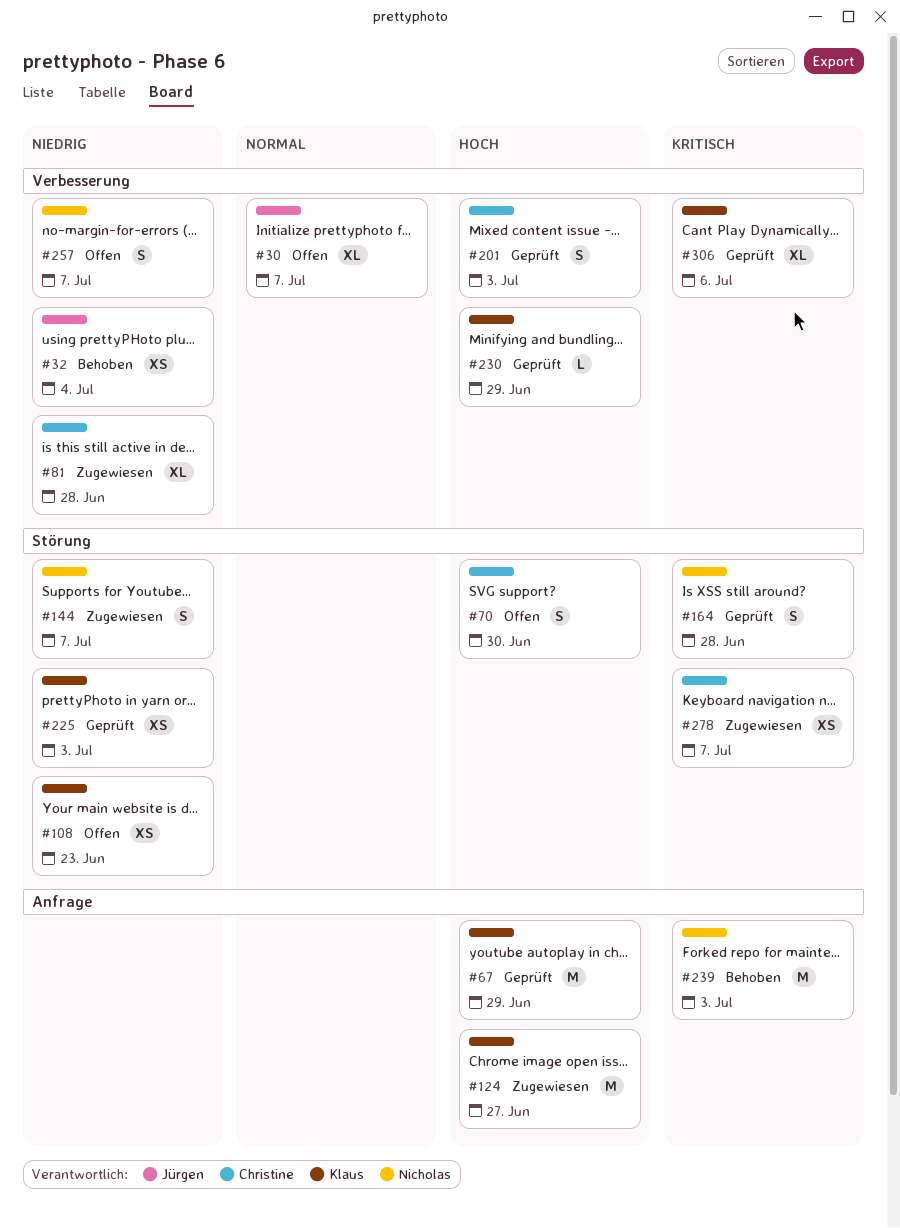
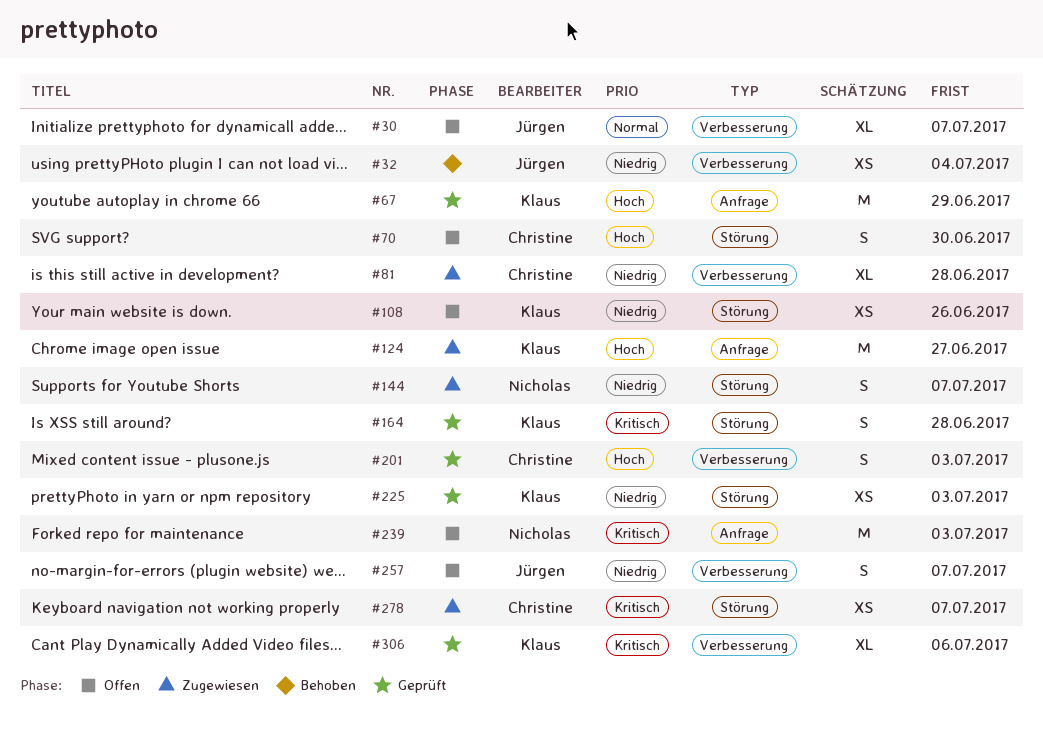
#108, due: Jun 23 -> Jun 26
#164, owner: Nicholas -> Klaus
#230: present -> none
#239, status: Behoben -> Offen
#257, owner: Nicholas -> Jürgen

